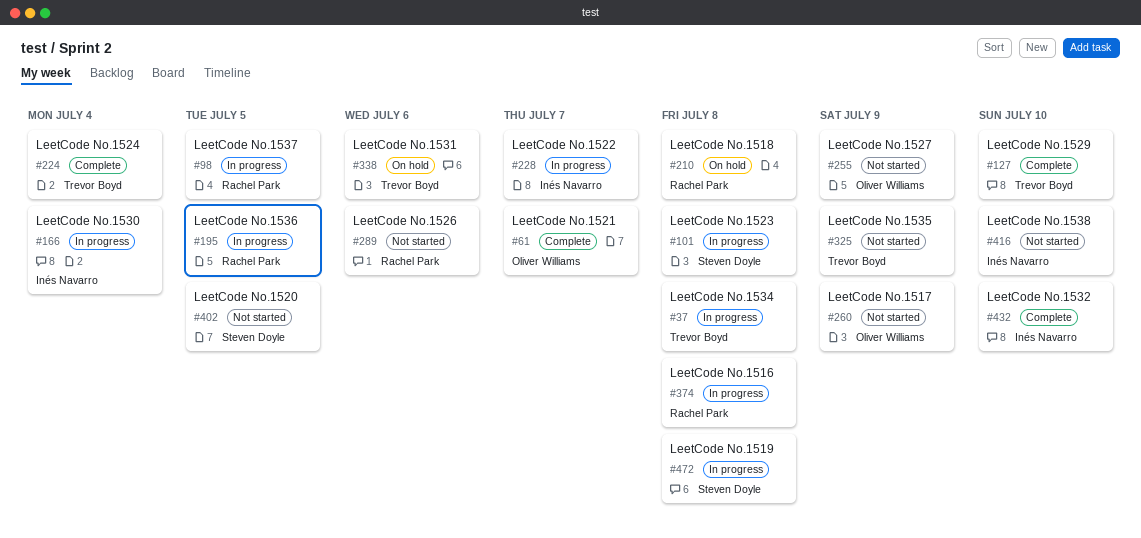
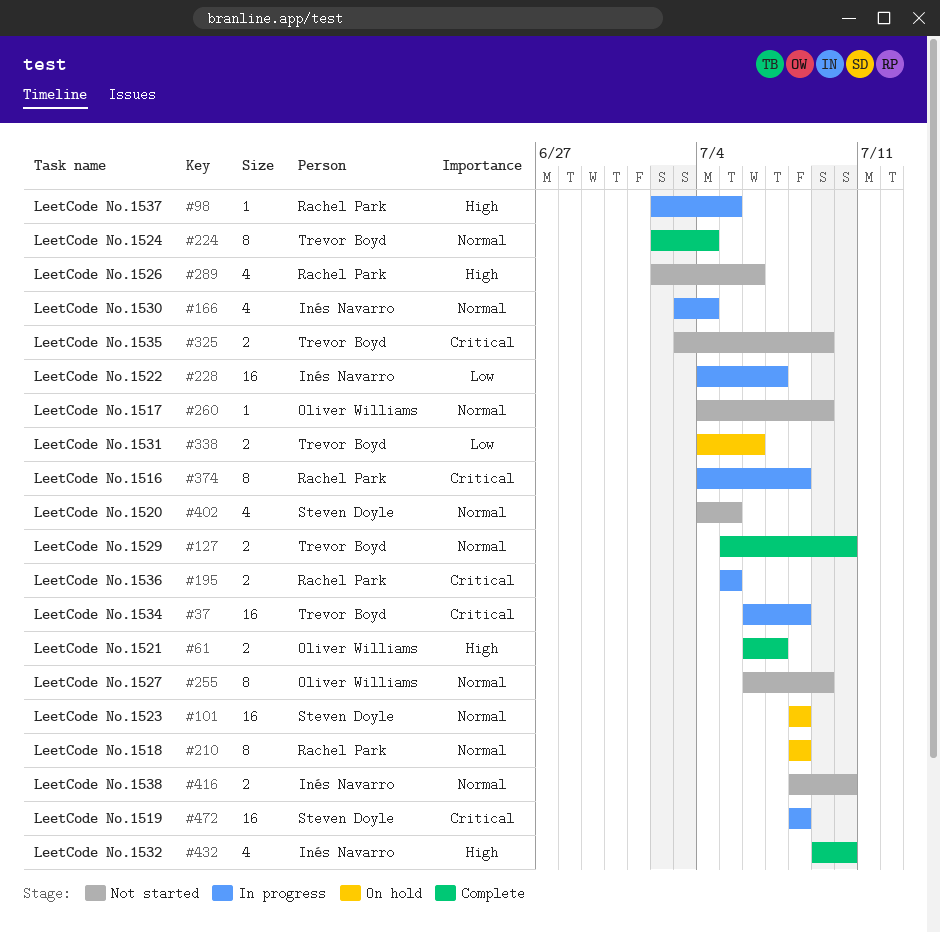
#101, status: In progress -> On hold

